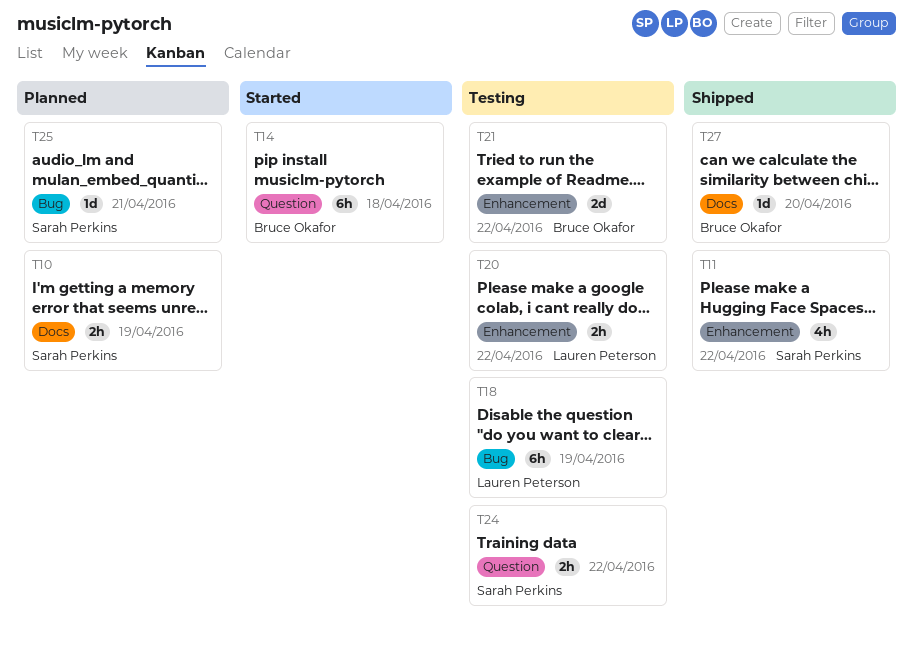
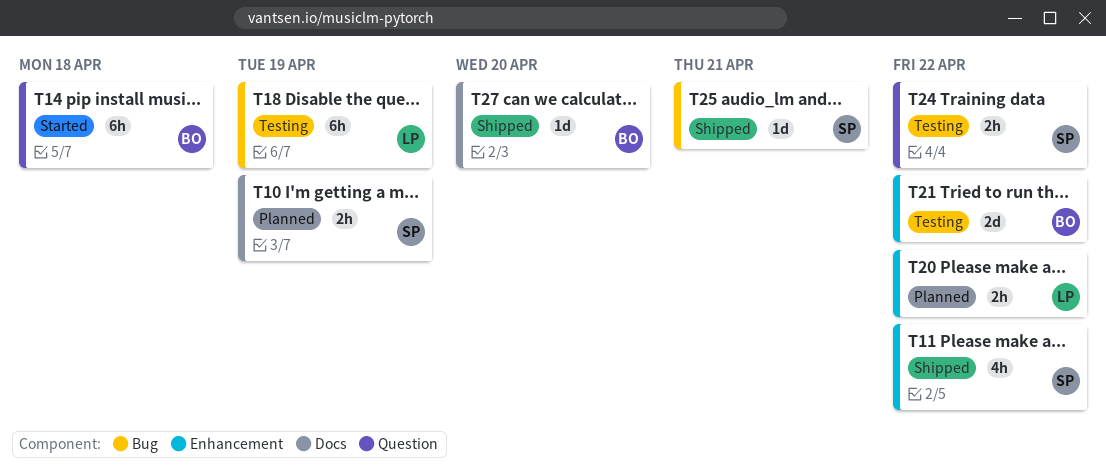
T20, status: Testing -> Planned
T25, status: Planned -> Shipped

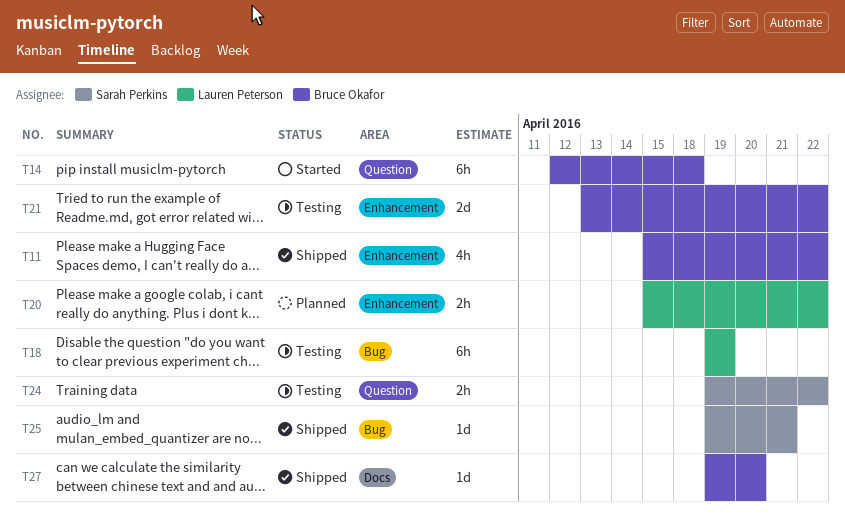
T10: present -> none
T11, owner: Sarah Perkins -> Bruce Okafor

